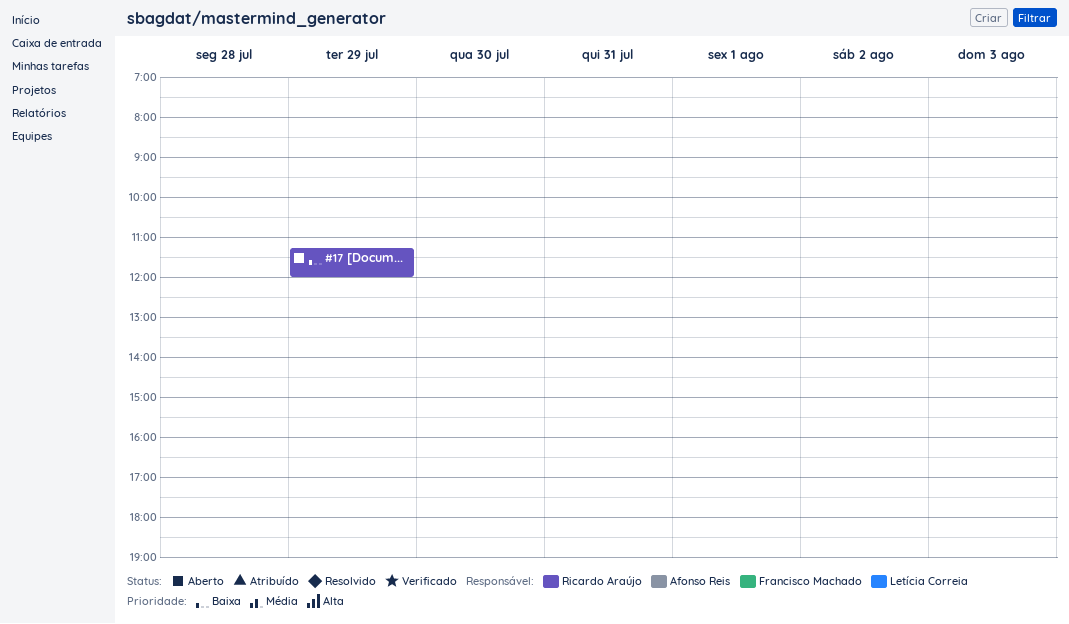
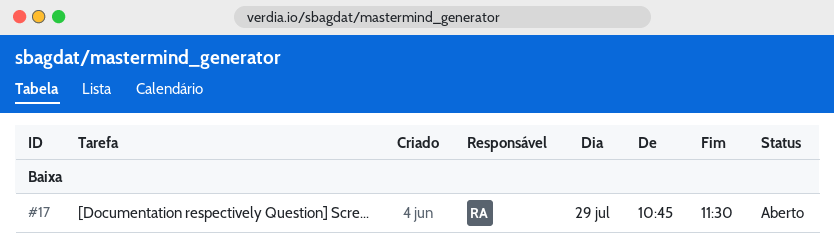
#17, begins: 11:15 -> 10:45
#17, ends: 12:00 -> 11:30

